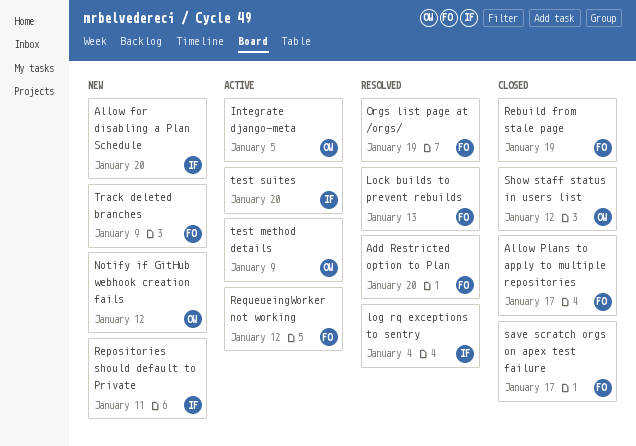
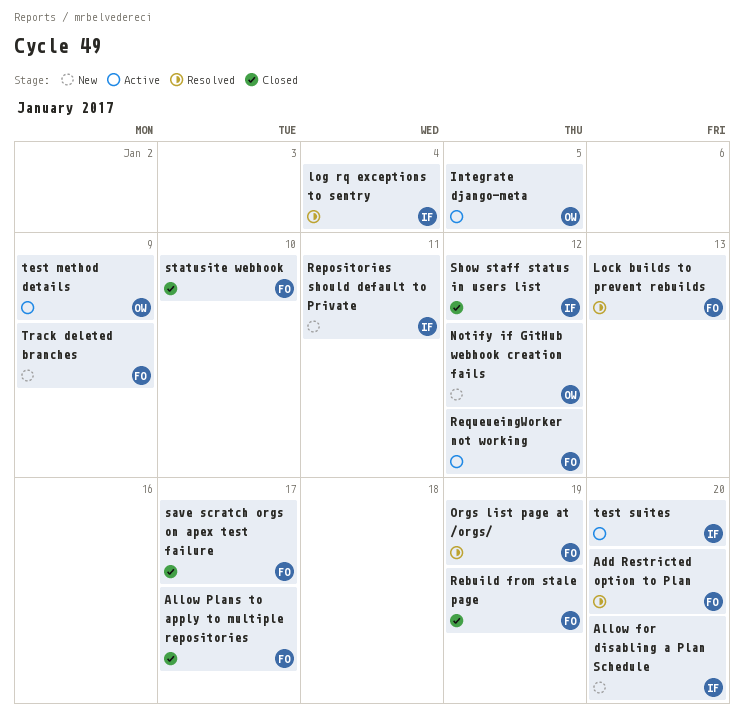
Show staff status in users list, owner: OW -> IF
statusite webhook: none -> present

